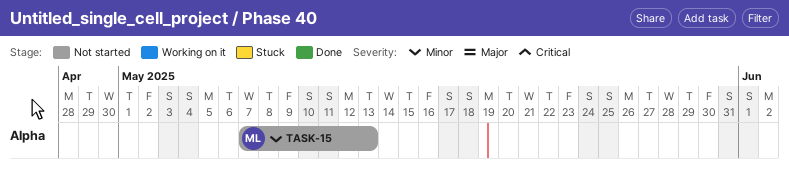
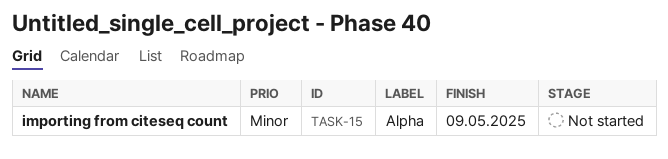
TASK-15, due: May 13 -> May 9

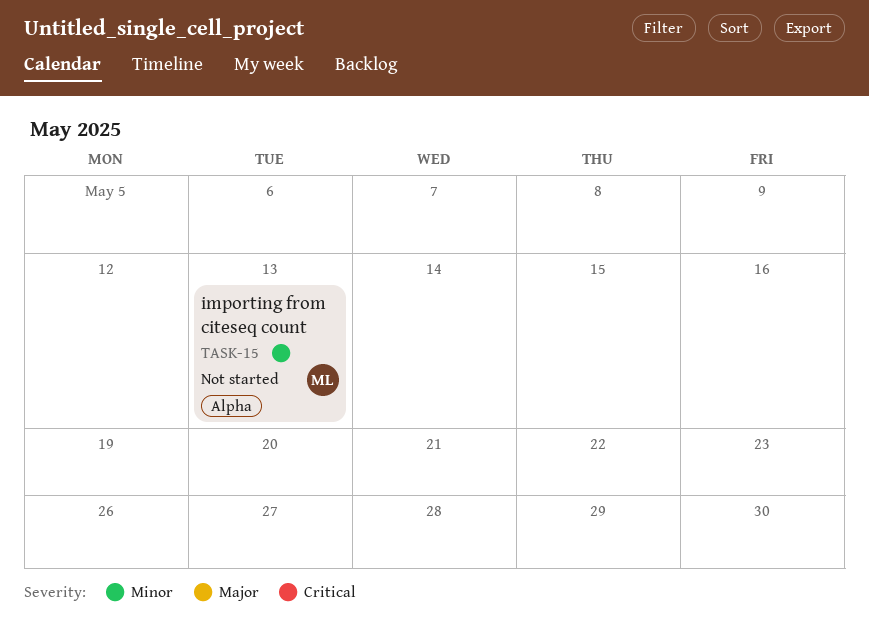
TASK-15, due: May 9 -> May 13

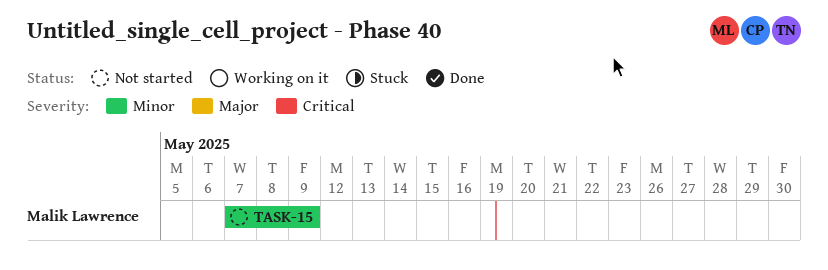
TASK-15, due: May 13 -> May 9

